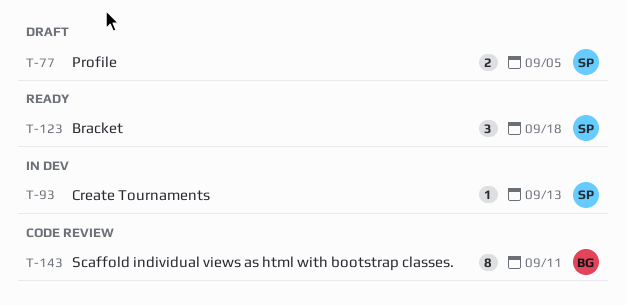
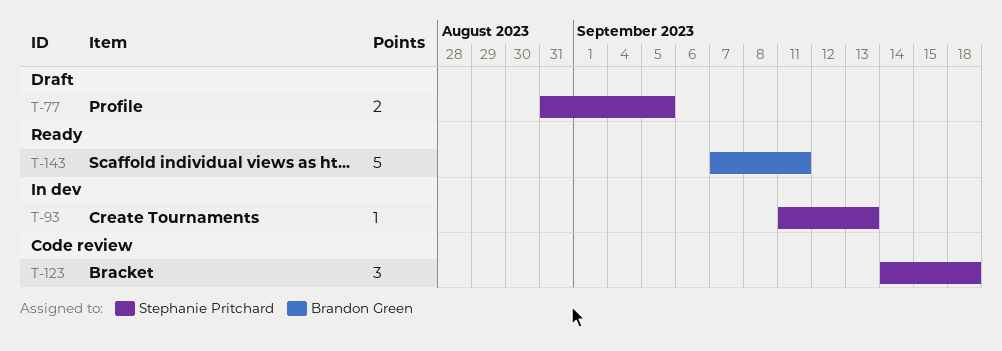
T-123, status: Ready -> Code review
T-143, status: Code review -> Ready
T-143, estimate: 8 -> 5

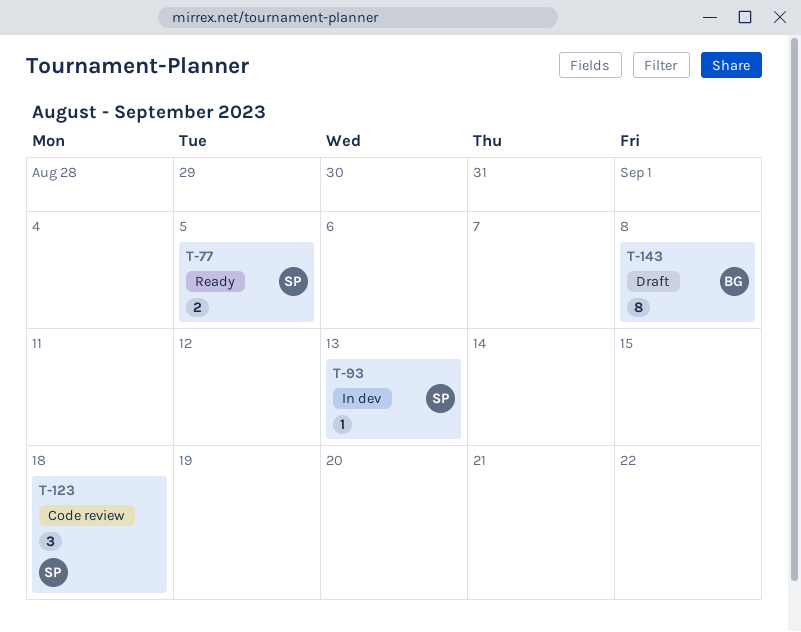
T-77, status: Draft -> Ready
T-143, status: Ready -> Draft
T-143, estimate: 5 -> 8
T-143, due: Sep 11 -> Sep 8

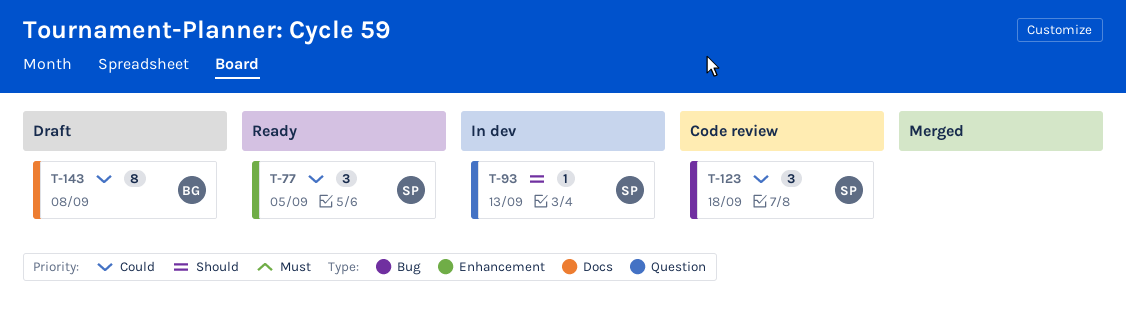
T-77, estimate: 2 -> 3

